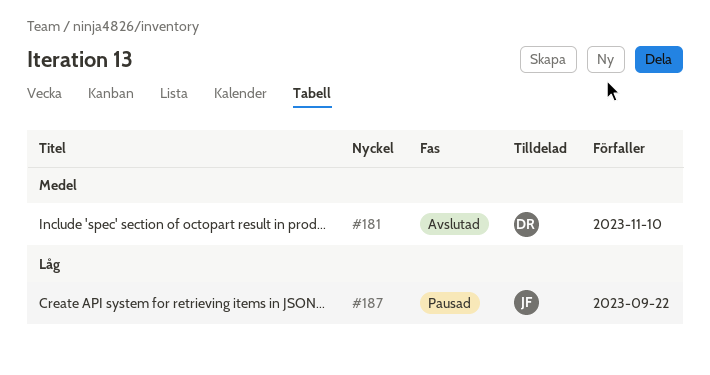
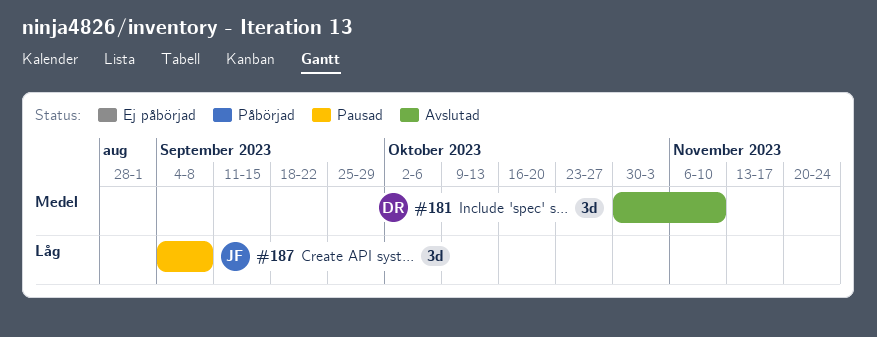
#187, due: Sep 22 -> Sep 8

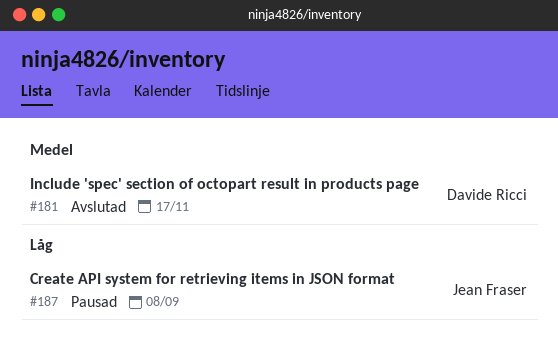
#181, due: Nov 10 -> Nov 17

